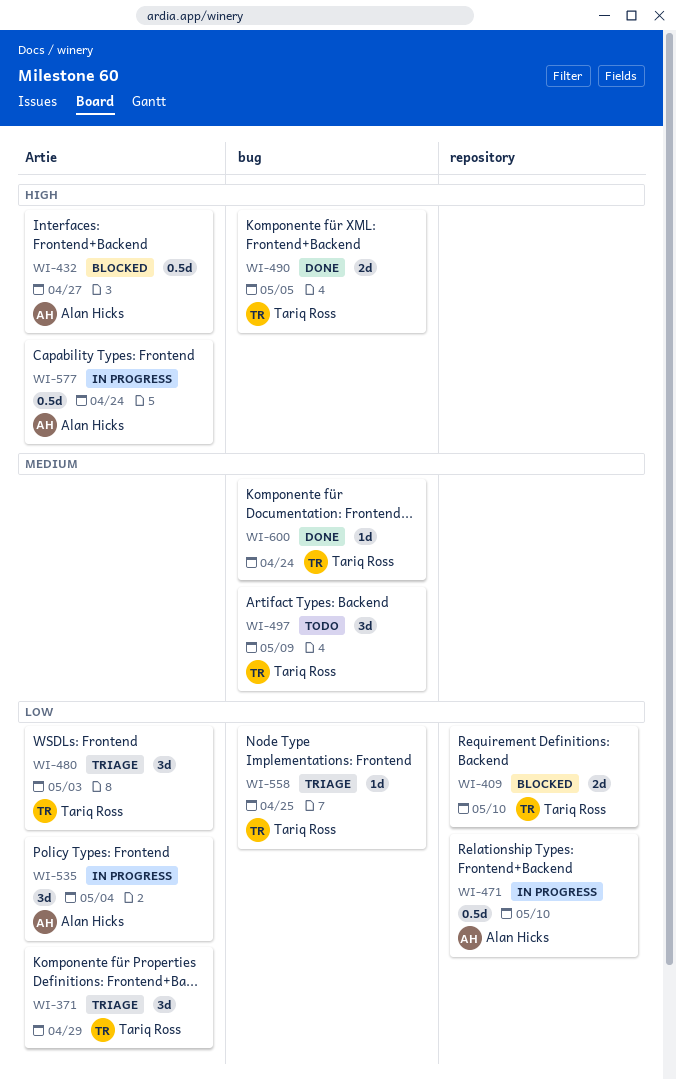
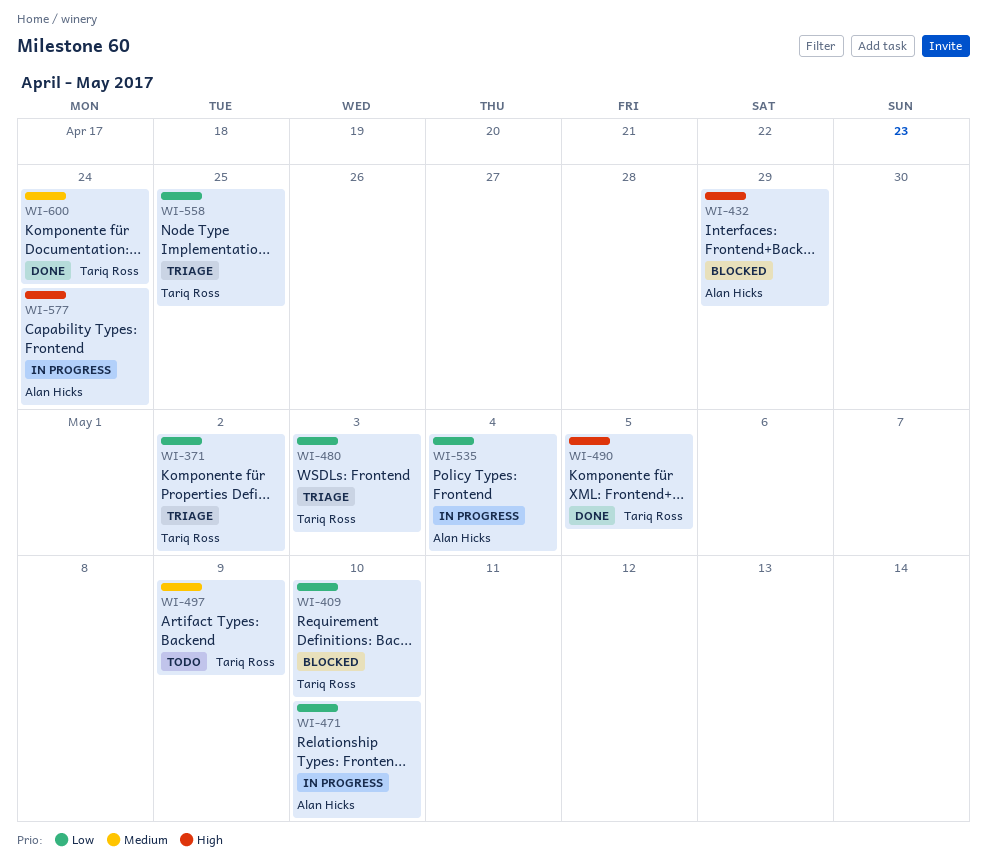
WI-371, due: Apr 29 -> May 2
WI-432, due: Apr 27 -> Apr 29

